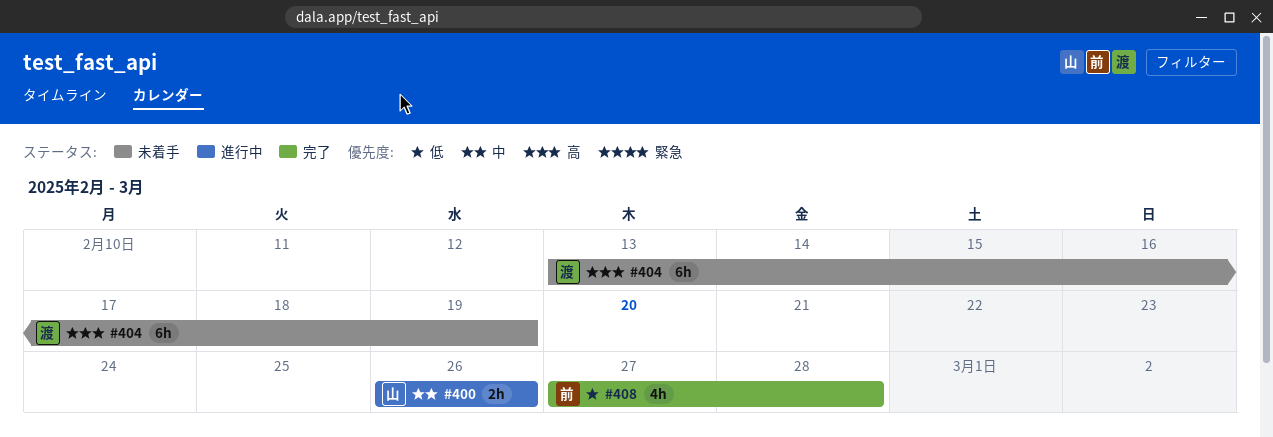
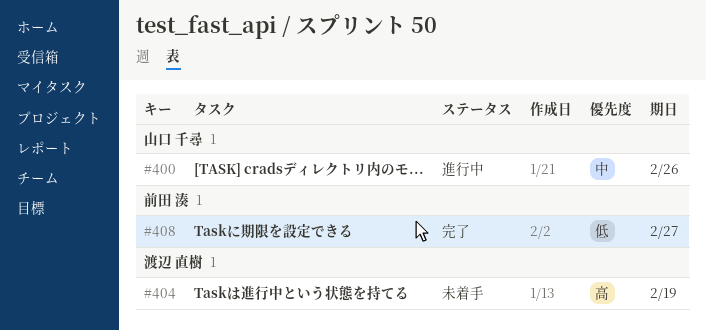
#408, due: Feb 28 -> Feb 27

